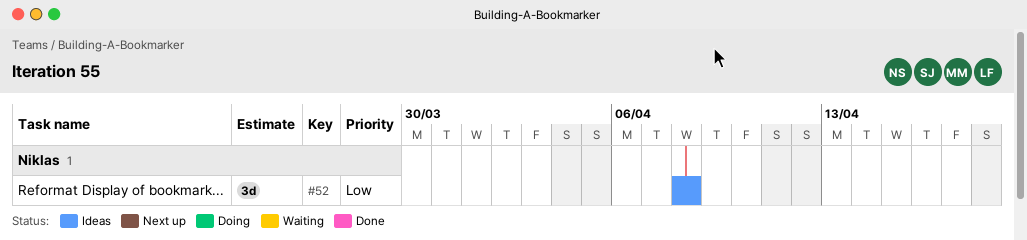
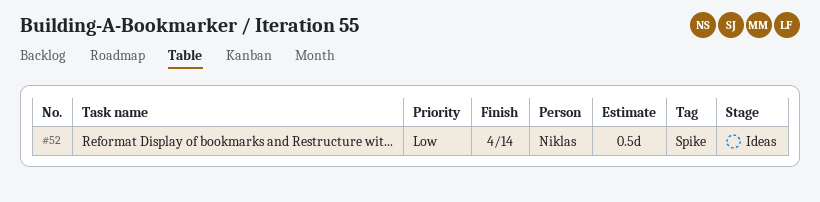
#52, estimate: 3d -> 0.5d
#52, due: Apr 8 -> Apr 14

